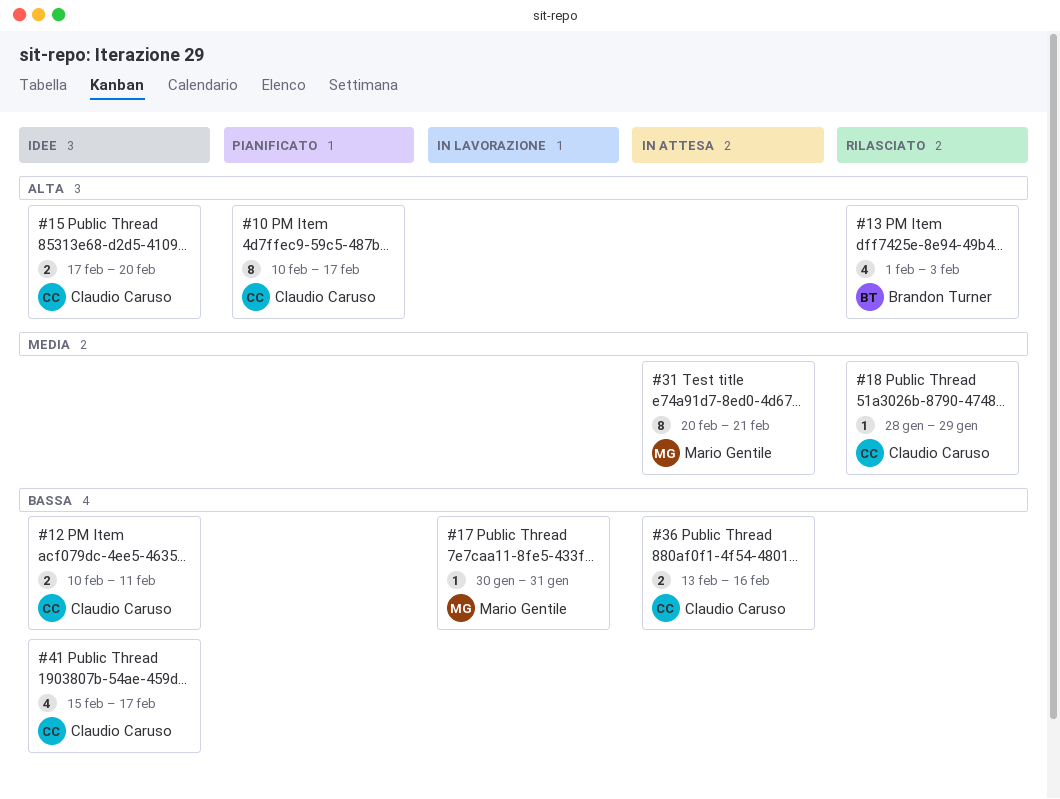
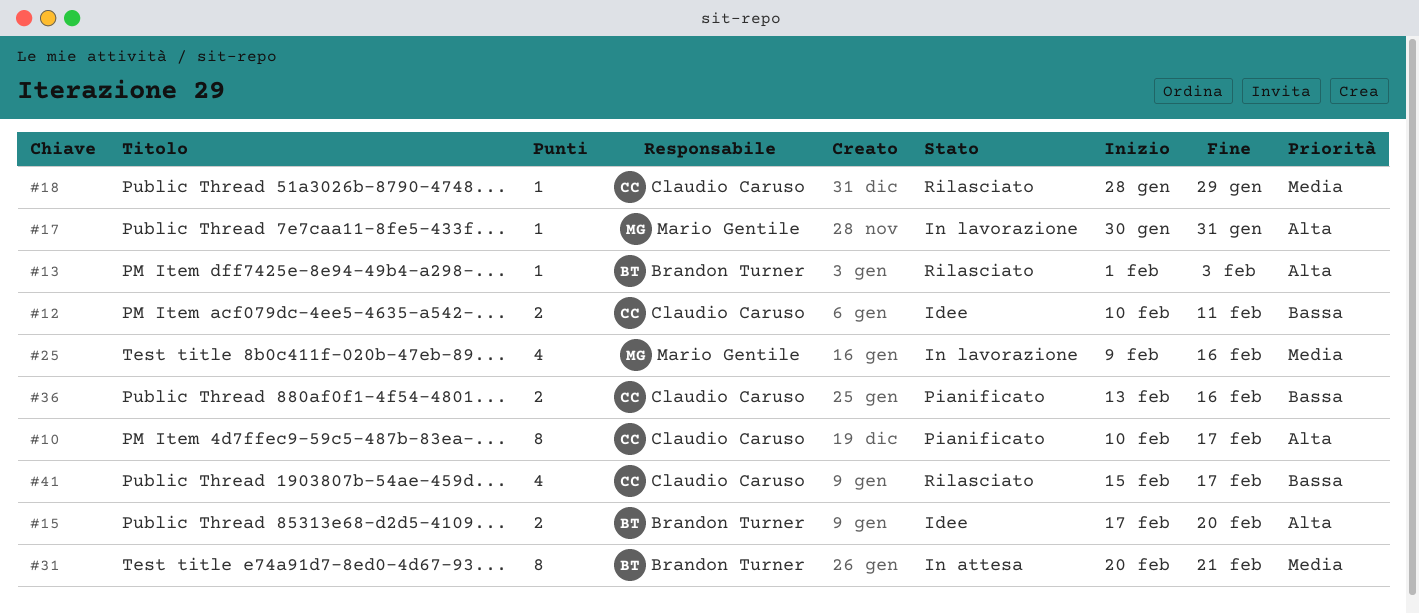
#13, estimate: 4 -> 1
#15, owner: Claudio Caruso -> Brandon Turner
#17, priority: Bassa -> Alta
#25: none -> present
#31, owner: Mario Gentile -> Brandon Turner
#36, status: In attesa -> Pianificato
#41, status: Idee -> Rilasciato

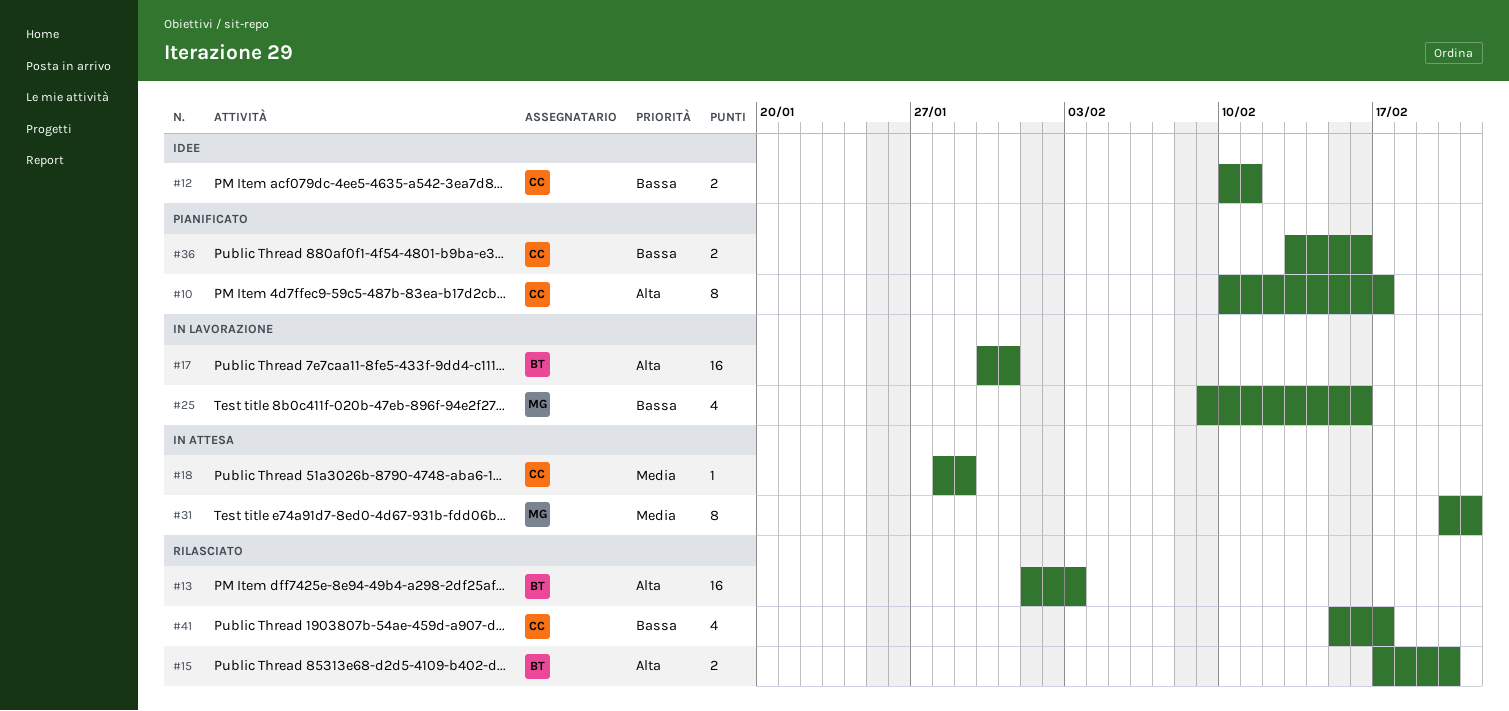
#13, estimate: 1 -> 16
#15, status: Idee -> Rilasciato
#17, owner: Mario Gentile -> Brandon Turner
#17, estimate: 1 -> 16
#18, status: Rilasciato -> In attesa
#25, priority: Media -> Bassa
#31, owner: Brandon Turner -> Mario Gentile

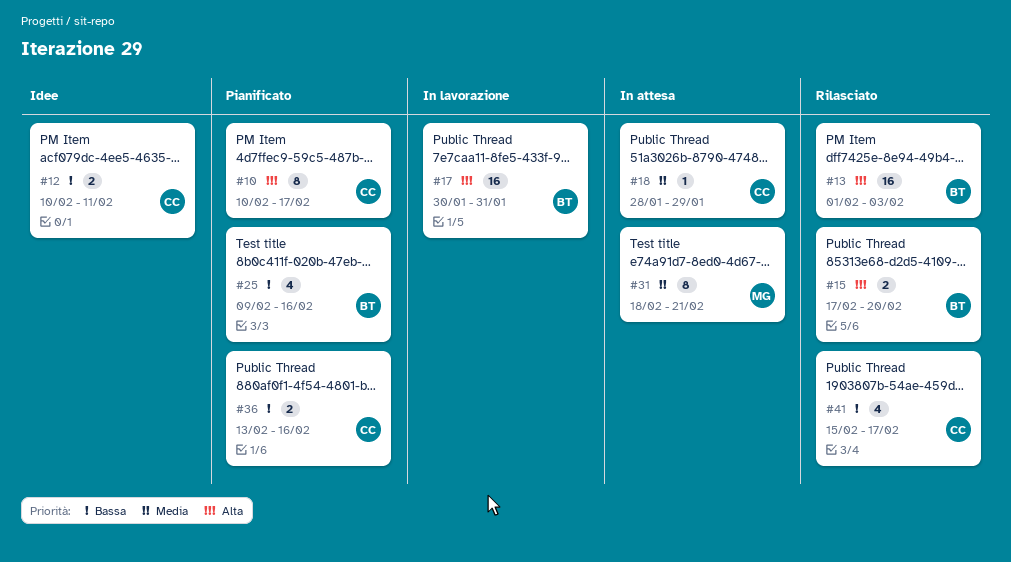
#25, status: In lavorazione -> Pianificato
#25, owner: MG -> BT
#31, start: Feb 20 -> Feb 18

